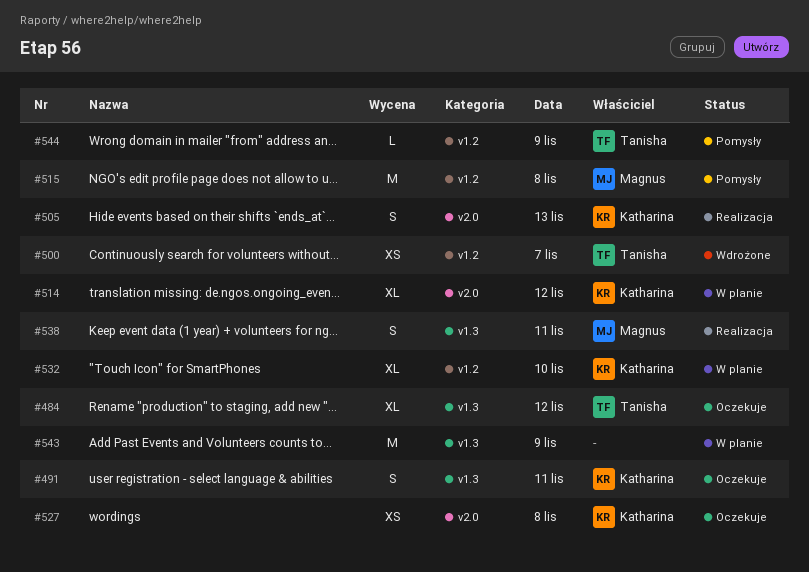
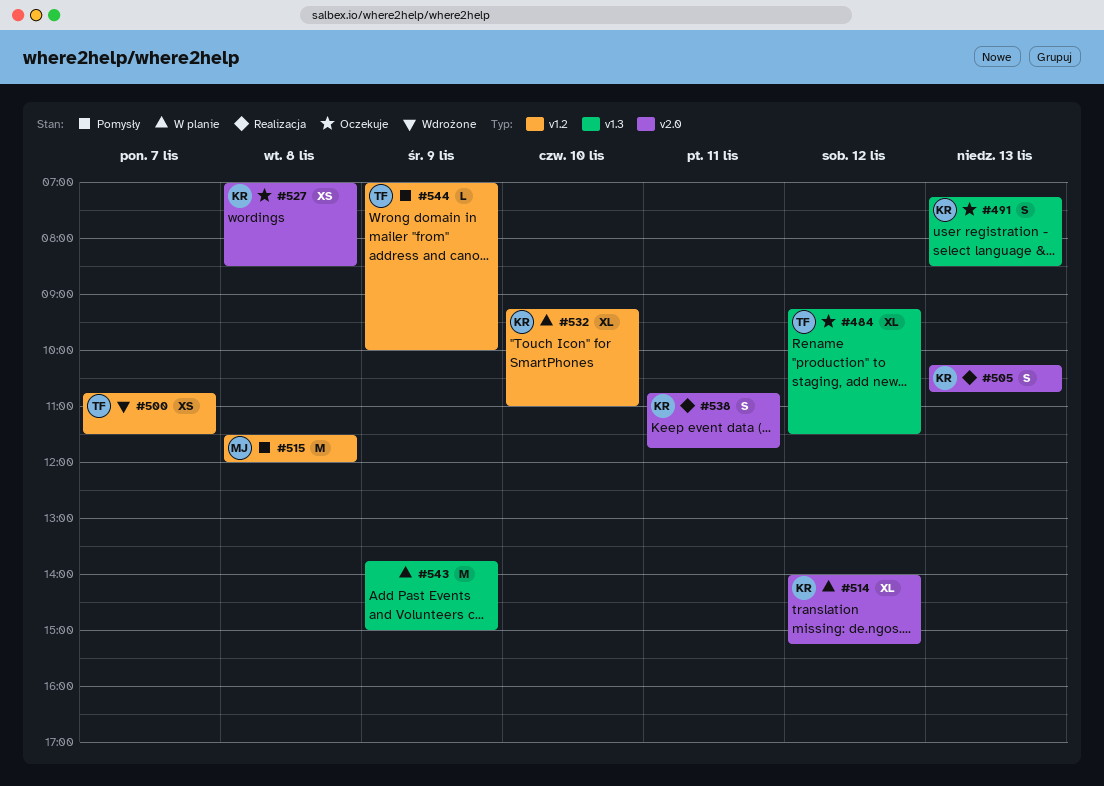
#491, day: Nov 11 -> Nov 13
#538, owner: Magnus -> Katharina
#538, label: v1.3 -> v2.0

